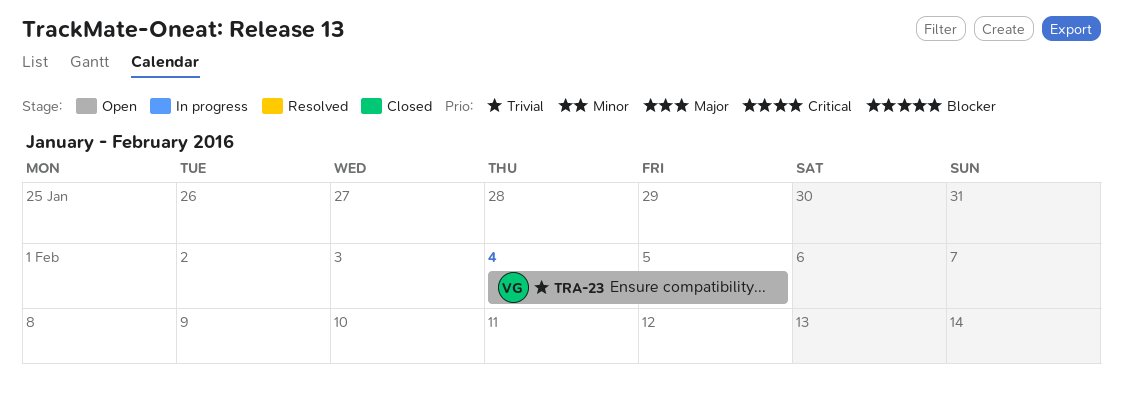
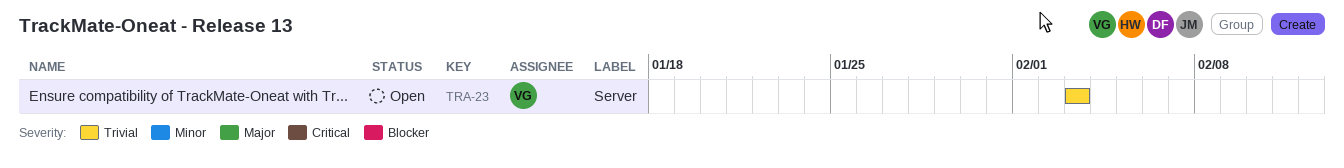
TRA-23, start: Feb 4 -> Feb 3
TRA-23, due: Feb 5 -> Feb 3

